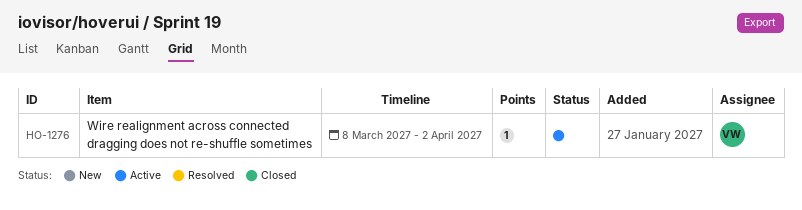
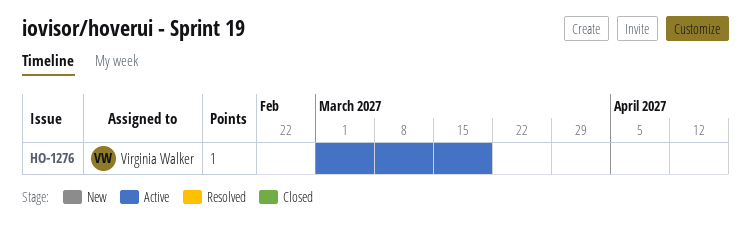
HO-1276, start: Mar 8 -> Mar 1
HO-1276, due: Apr 2 -> Mar 19

